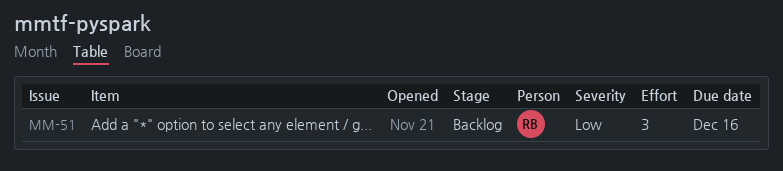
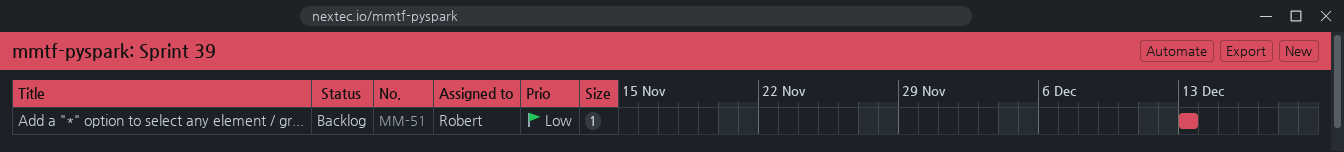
MM-51, estimate: 3 -> 1
MM-51, due: Dec 16 -> Dec 13

